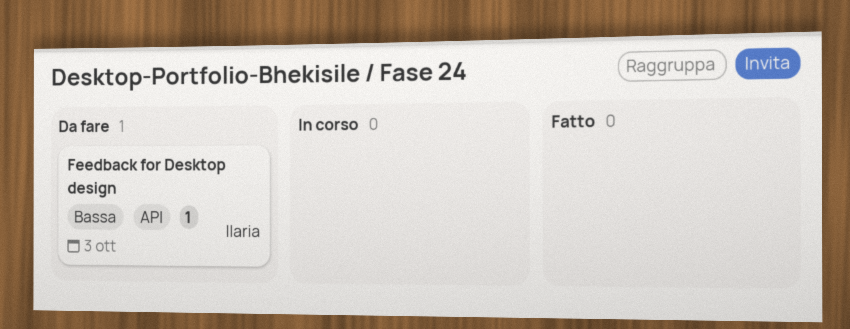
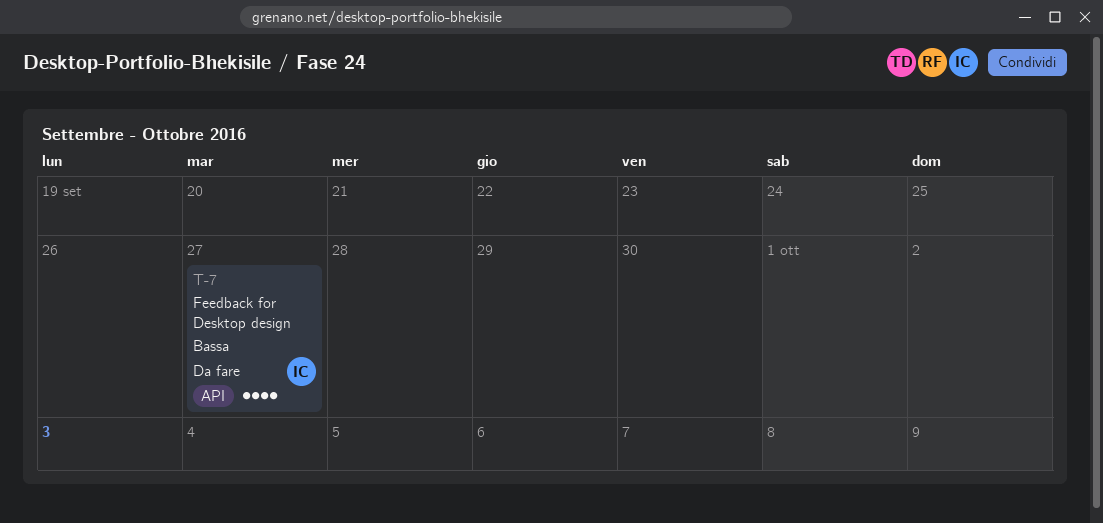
Feedback for Desktop design, estimate: 1 -> 4
Feedback for Desktop design, due: Oct 3 -> Sep 27

